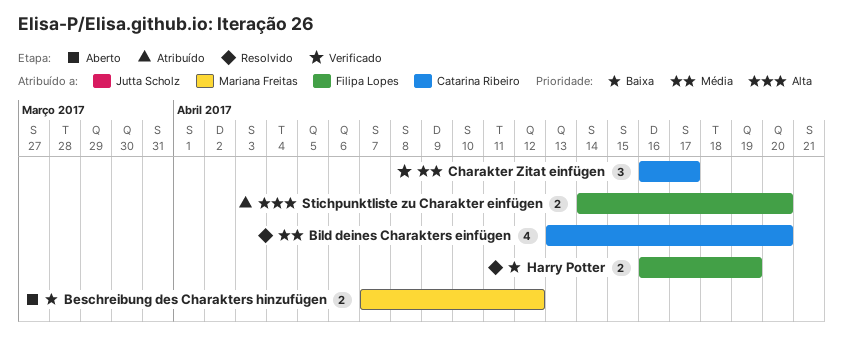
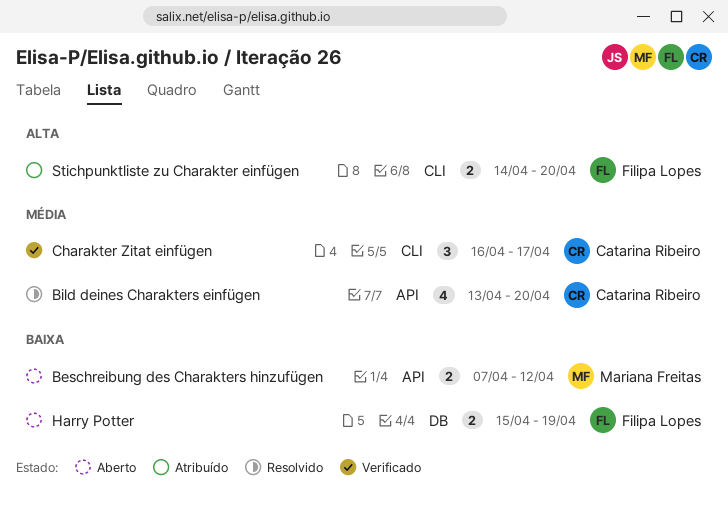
Harry Potter, status: Resolvido -> Aberto
Harry Potter, start: Apr 16 -> Apr 15

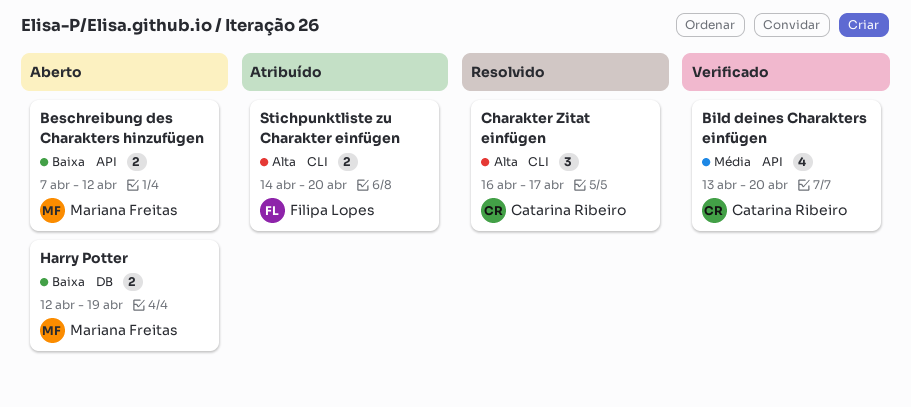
Bild deines Charakters einfügen, status: Resolvido -> Verificado
Charakter Zitat einfügen, status: Verificado -> Resolvido
Charakter Zitat einfügen, priority: Média -> Alta
Harry Potter, owner: Filipa Lopes -> Mariana Freitas
Harry Potter, start: Apr 15 -> Apr 12

